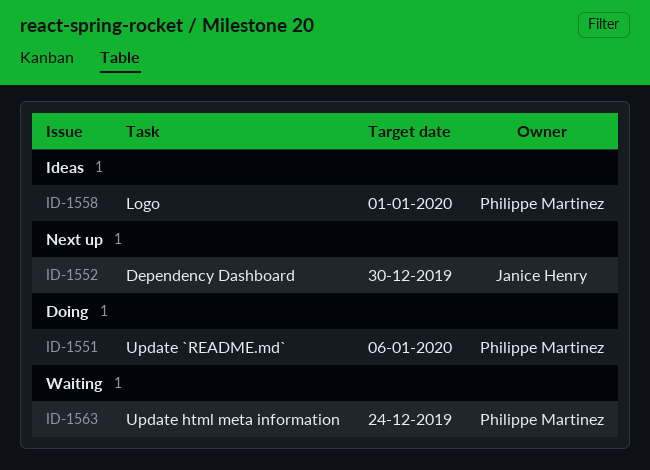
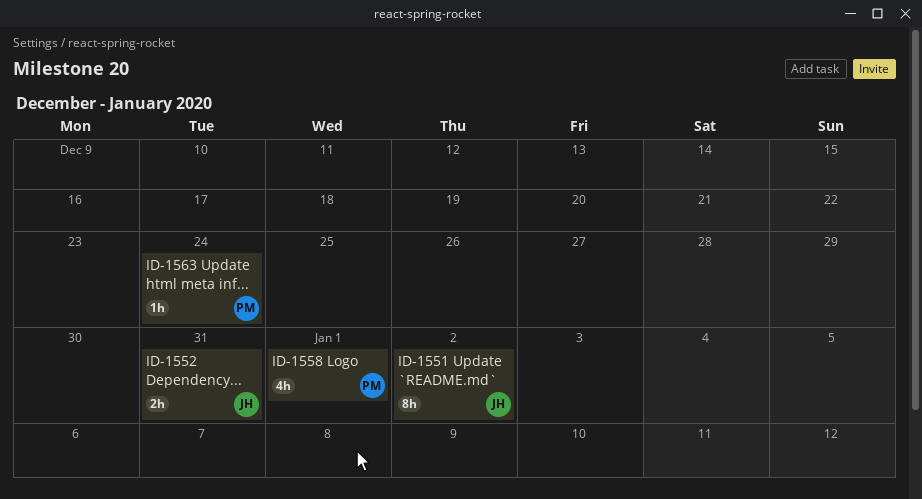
ID-1551, owner: Philippe Martinez -> Janice Henry
ID-1551, due: Jan 6 -> Jan 2
ID-1552, due: Dec 30 -> Dec 31

